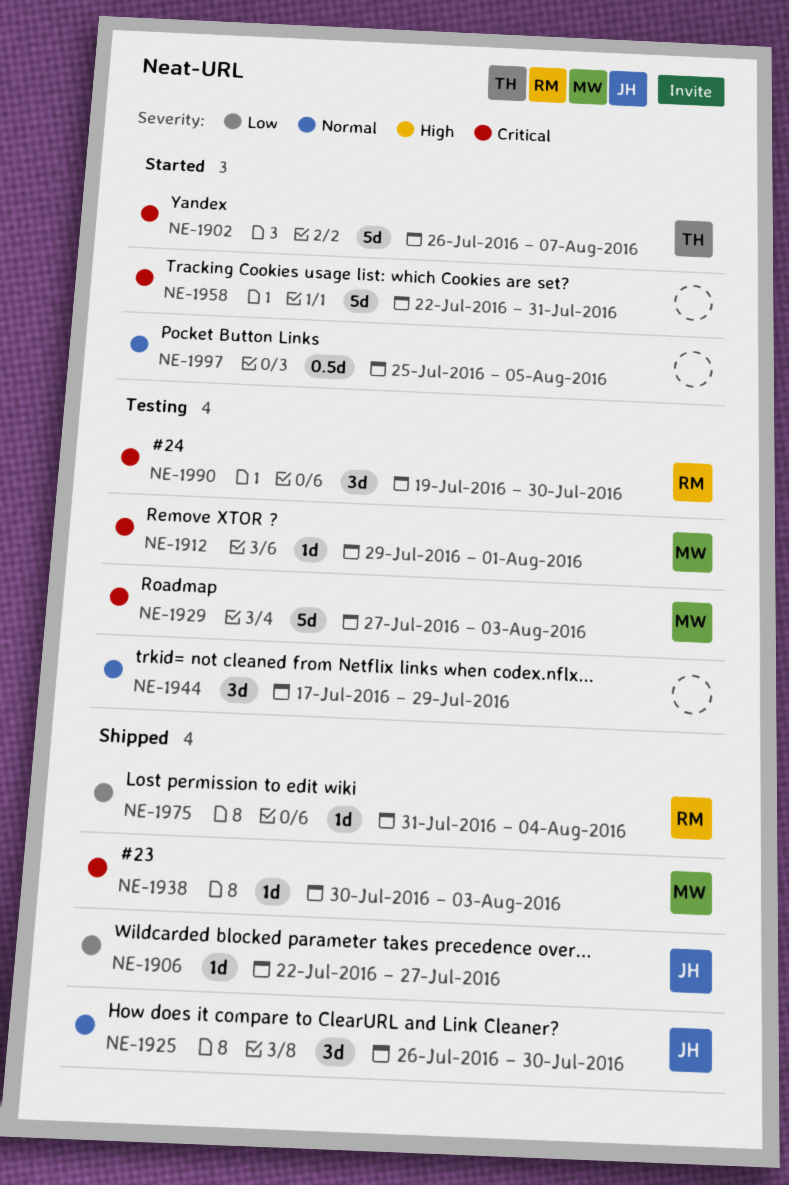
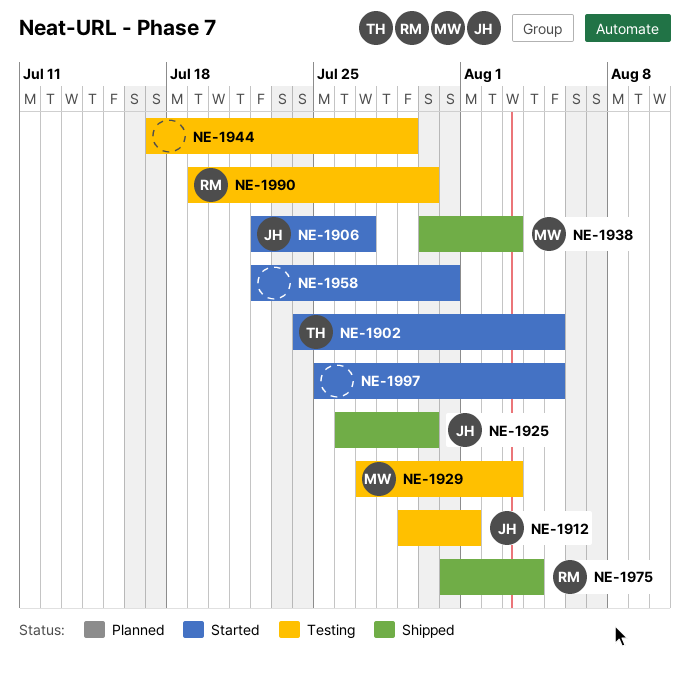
NE-1902, start: Jul 26 -> Jul 24
NE-1902, due: Aug 7 -> Aug 5
NE-1906, status: Shipped -> Started
NE-1912, owner: MW -> JH

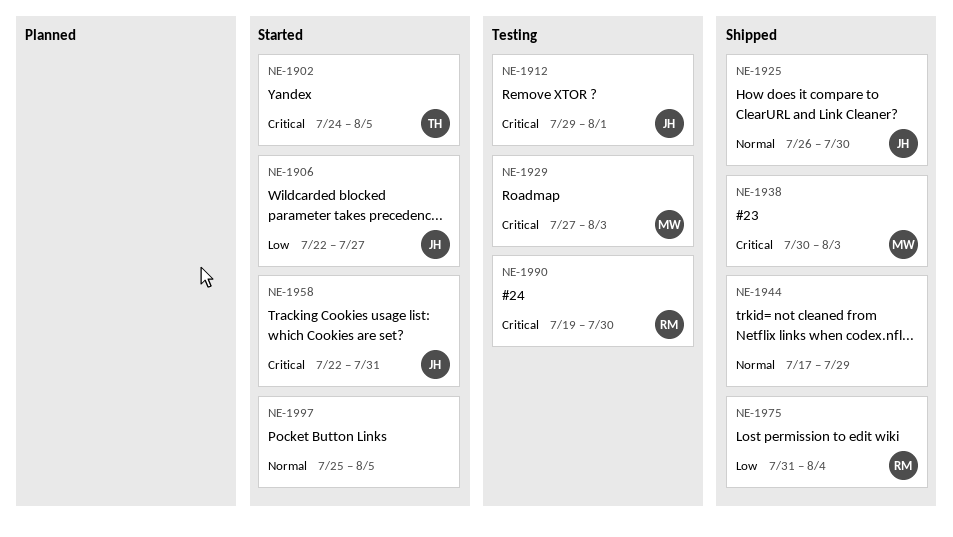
NE-1944, status: Testing -> Shipped
NE-1958, owner: none -> JH

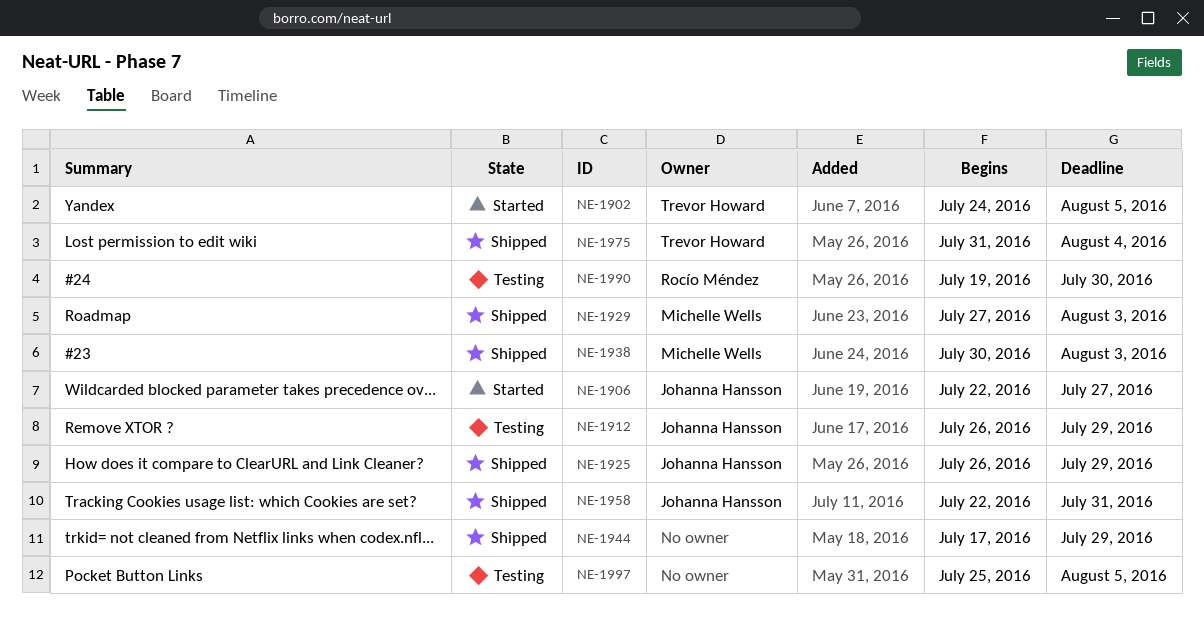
NE-1912, start: Jul 29 -> Jul 26
NE-1912, due: Aug 1 -> Jul 29
NE-1925, due: Jul 30 -> Jul 29
NE-1929, status: Testing -> Shipped
NE-1958, status: Started -> Shipped
NE-1975, owner: Rocío Méndez -> Trevor Howard
NE-1997, status: Started -> Testing

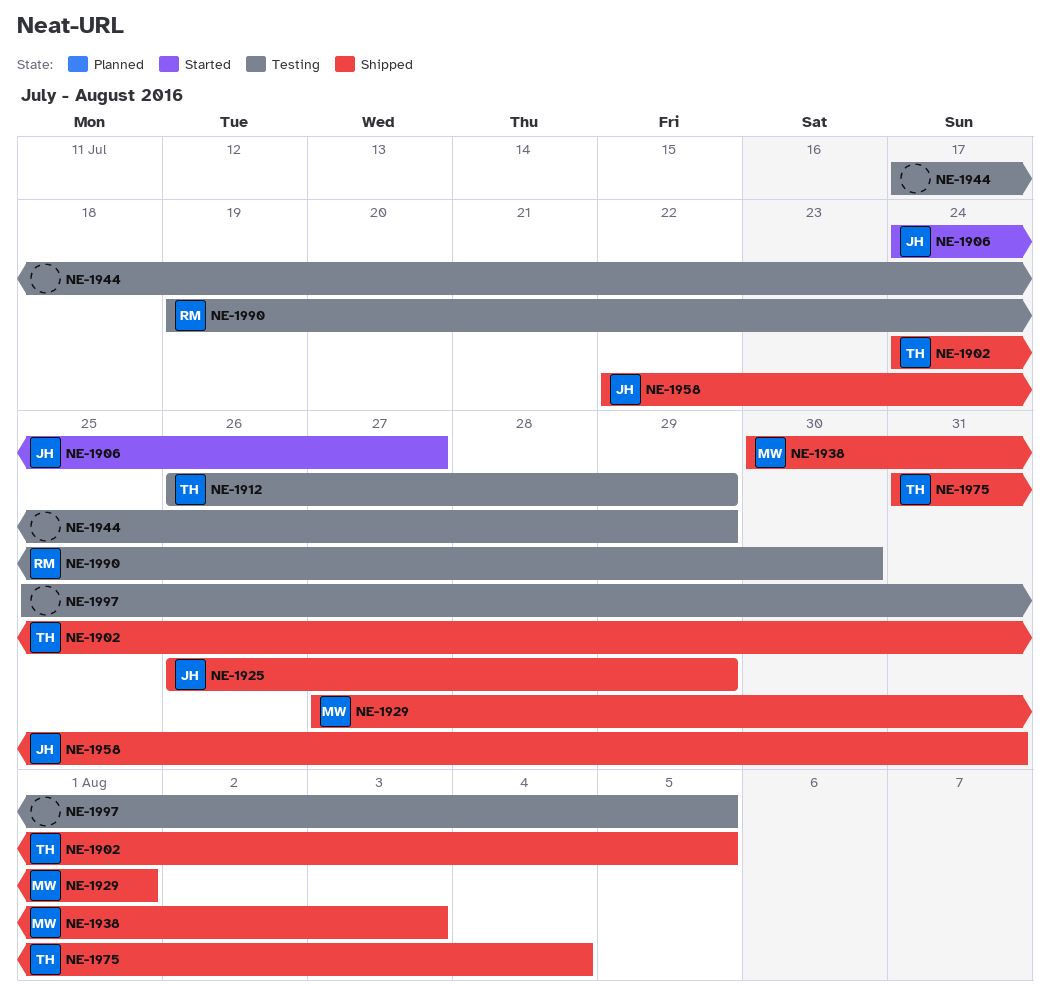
NE-1902, status: Started -> Shipped
NE-1906, start: Jul 22 -> Jul 24
NE-1912, owner: Johanna Hansson -> Trevor Howard
NE-1929, due: Aug 3 -> Aug 1
NE-1944, status: Shipped -> Testing

